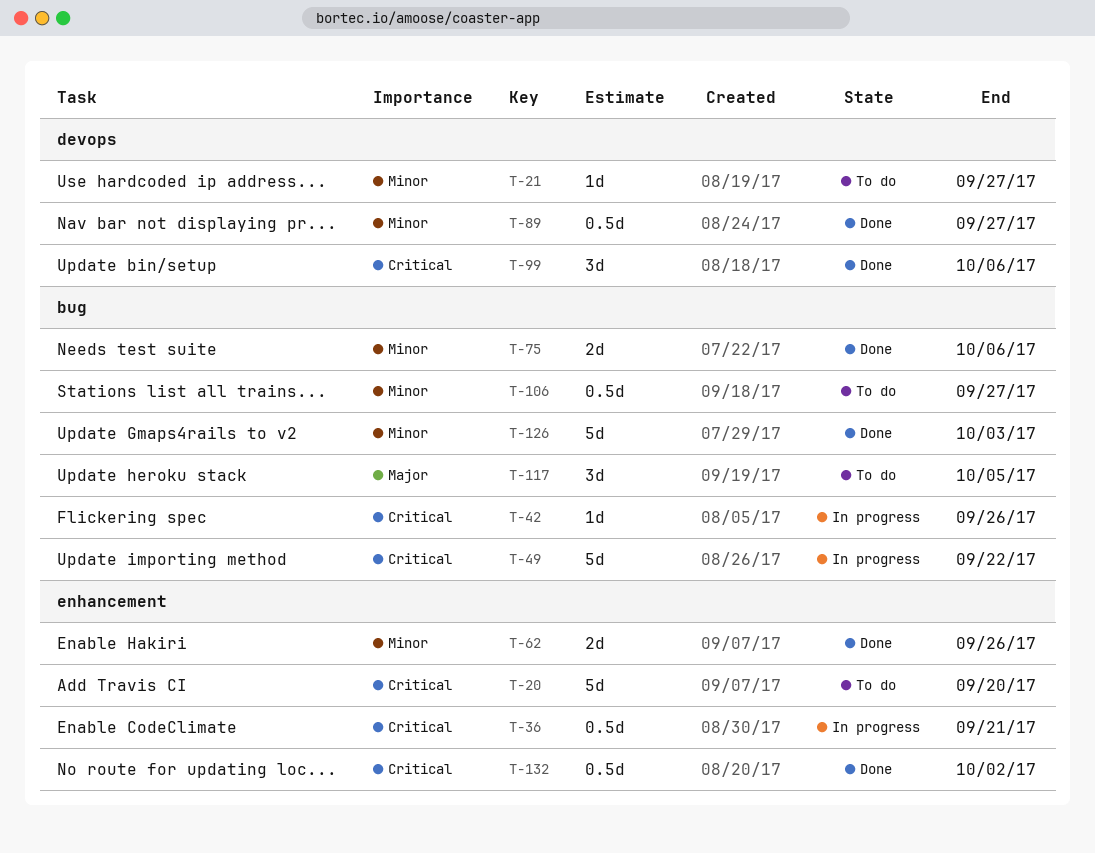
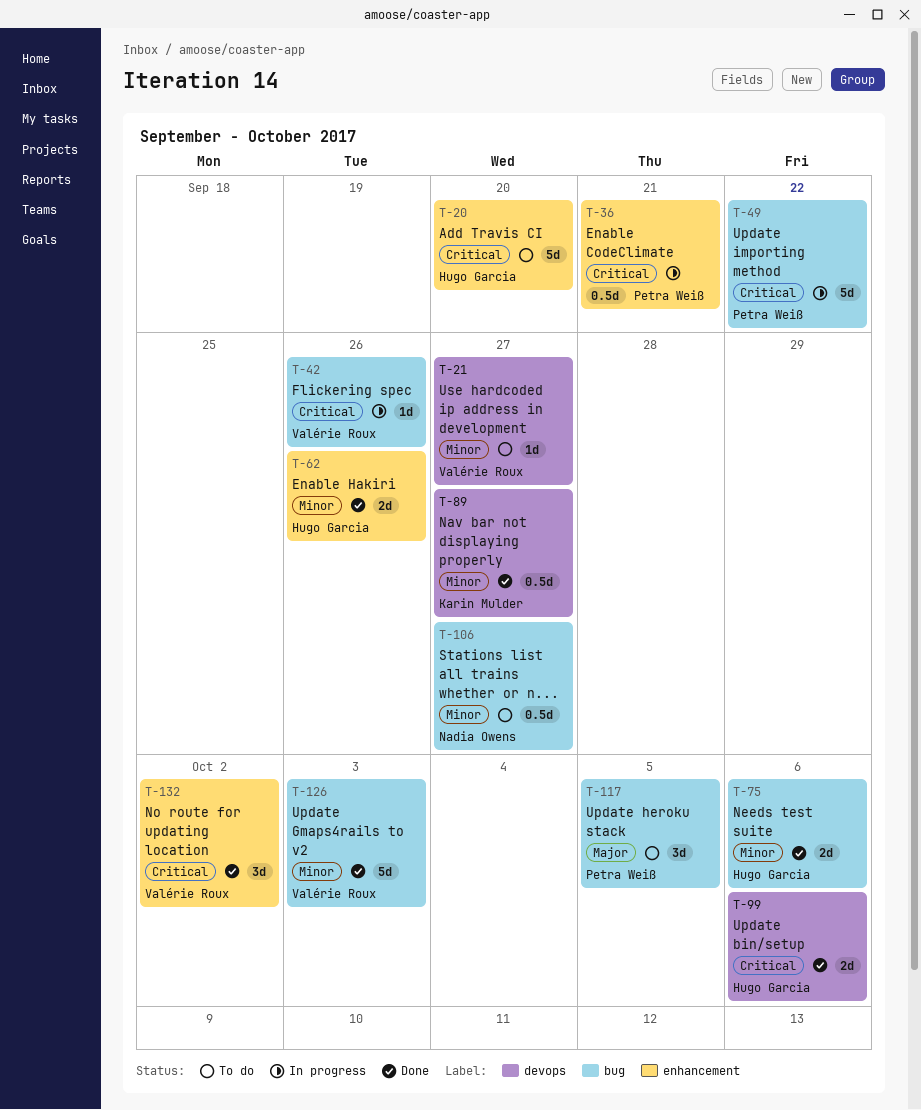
T-99, estimate: 3d -> 2d
T-132, estimate: 0.5d -> 3d

